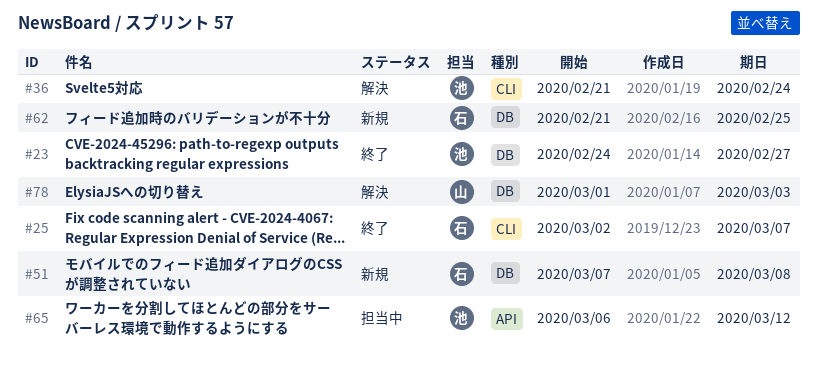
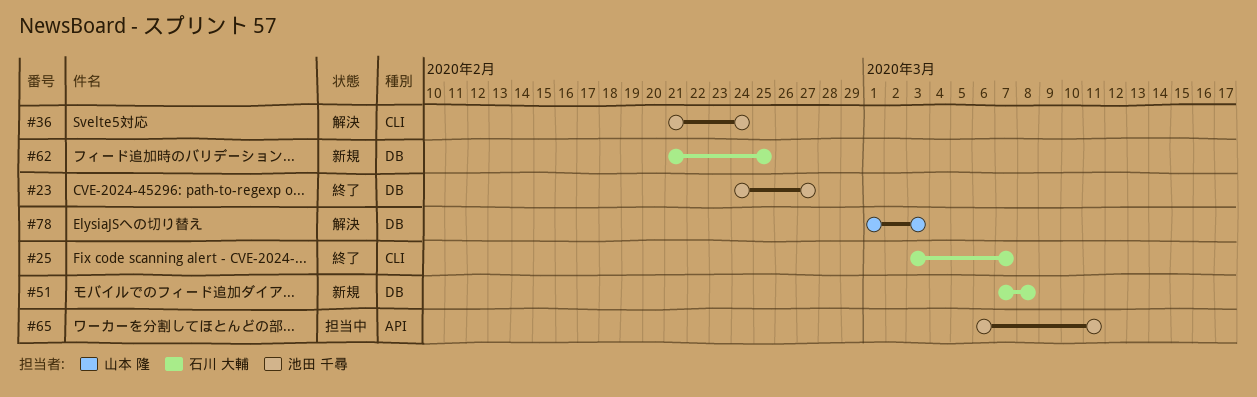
#25, start: Mar 2 -> Mar 3
#65, due: Mar 12 -> Mar 11

